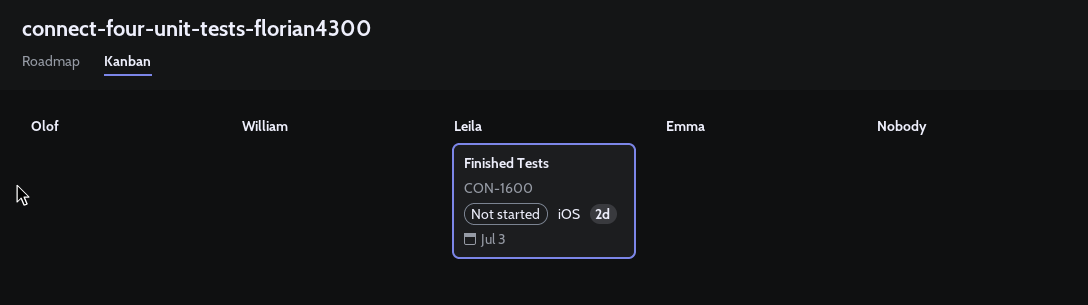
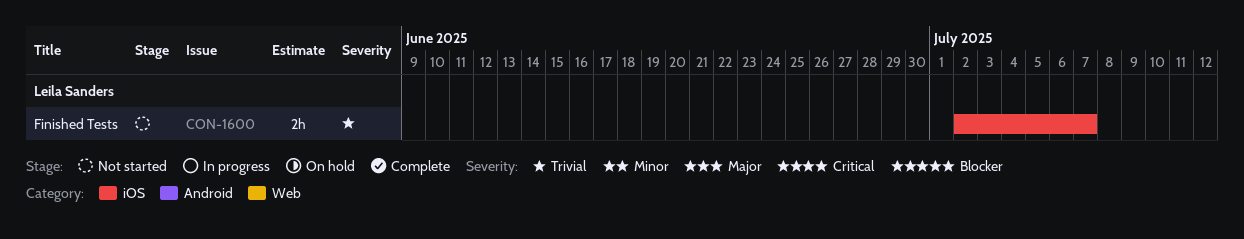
CON-1600, estimate: 2d -> 2h
CON-1600, due: Jul 3 -> Jul 7

